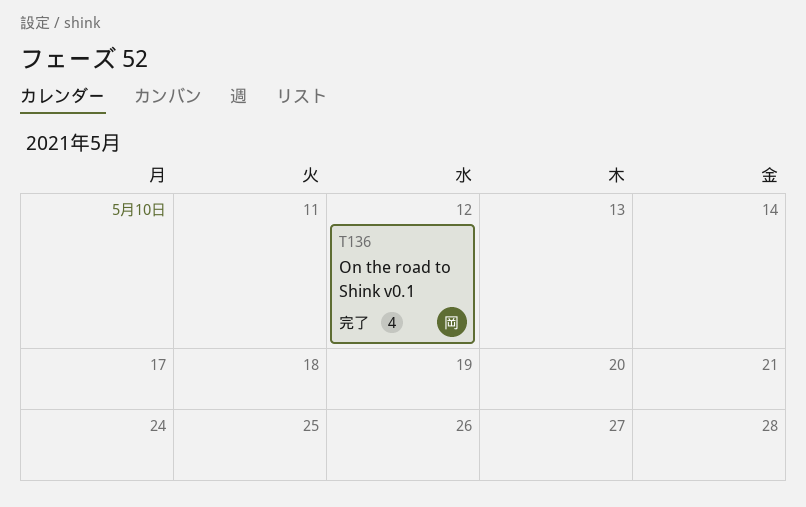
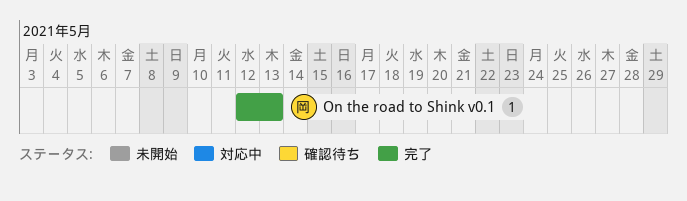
On the road to Shink v0.1, estimate: 4 -> 1
On the road to Shink v0.1, due: May 12 -> May 13

